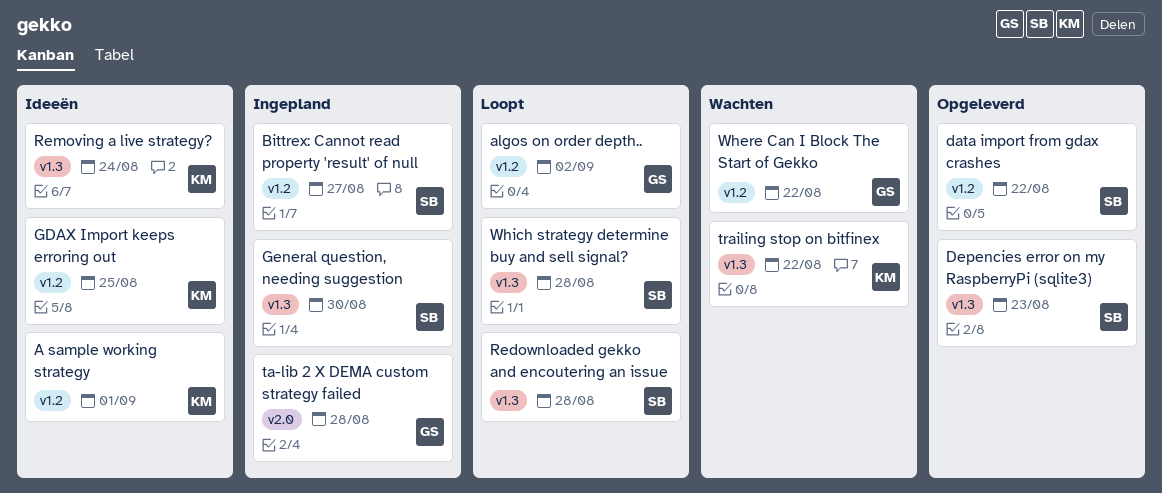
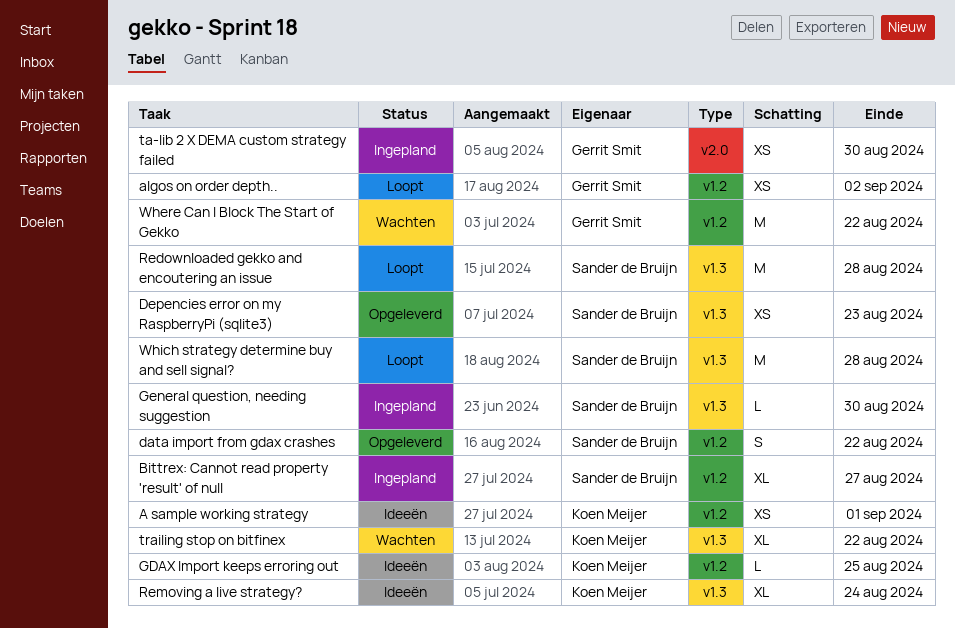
ta-lib 2 X DEMA custom strategy failed, due: Aug 28 -> Aug 30

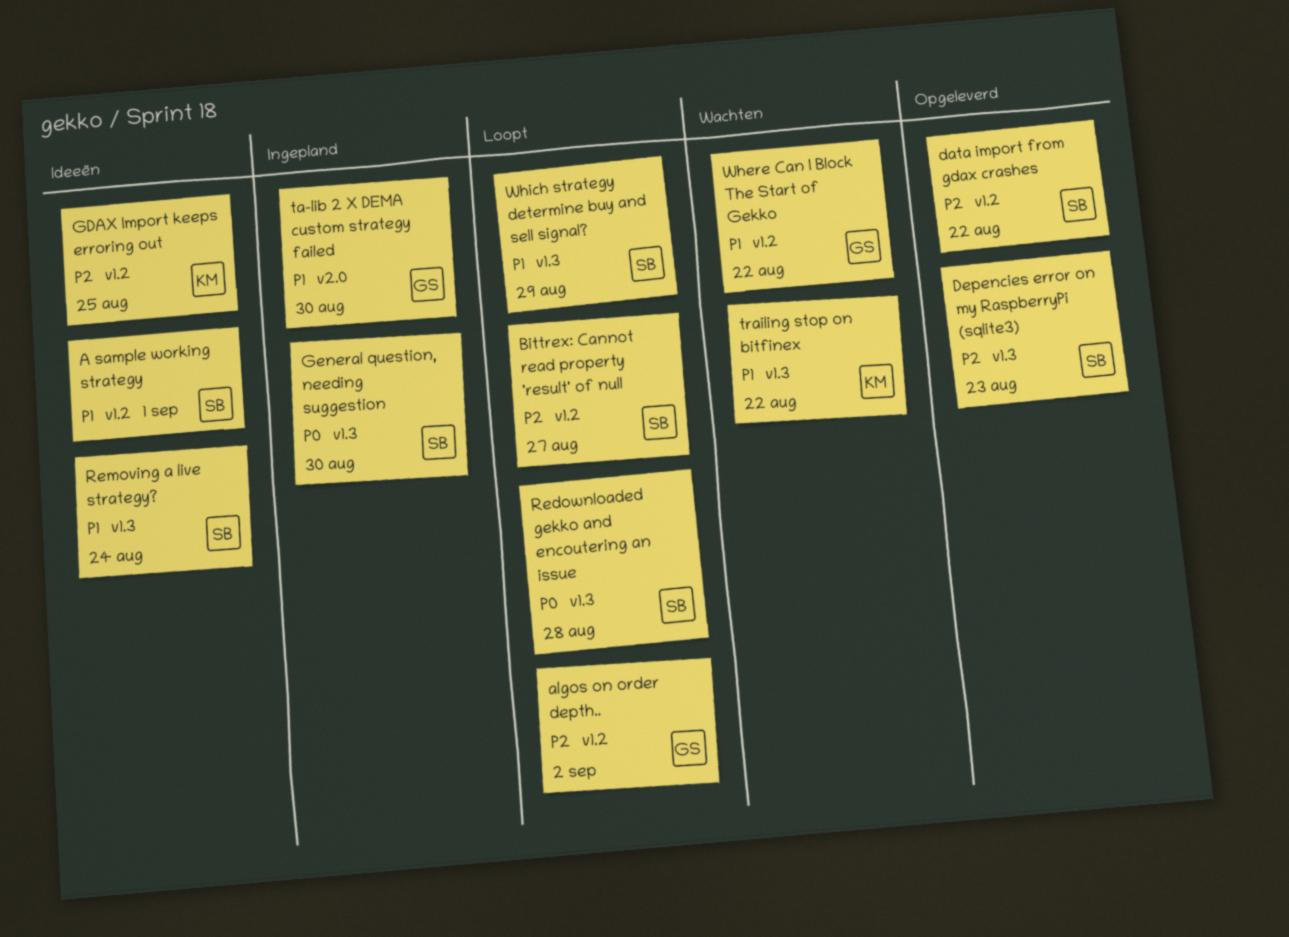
A sample working strategy, owner: Koen Meijer -> Sander de Bruijn
Bittrex: Cannot read property 'result' of null, status: Ingepland -> Loopt
Removing a live strategy?, owner: Koen Meijer -> Sander de Bruijn
Which strategy determine buy and sell signal?, due: Aug 28 -> Aug 29

